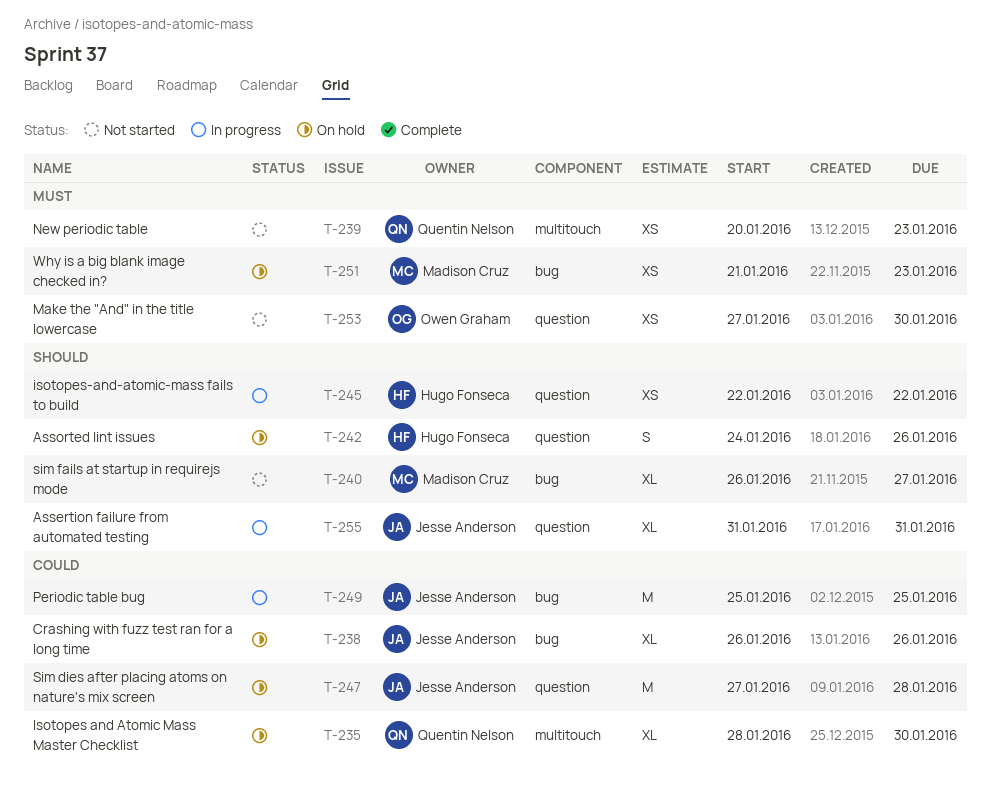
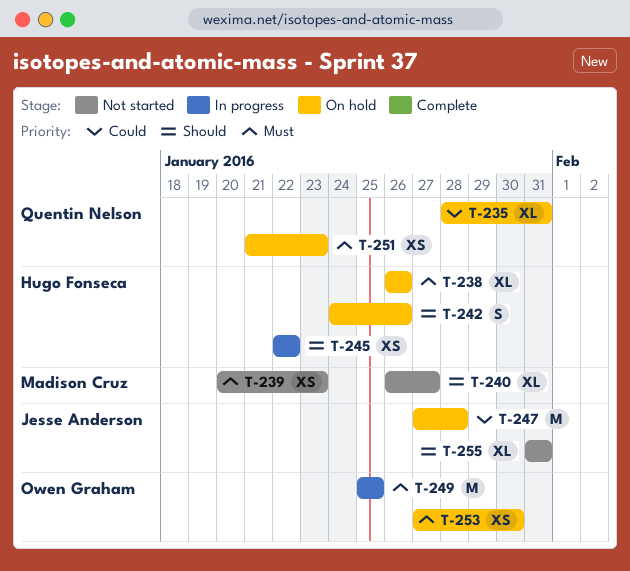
T-235, due: Jan 30 -> Jan 31
T-238, owner: Jesse Anderson -> Hugo Fonseca
T-238, priority: Could -> Must
T-239, owner: Quentin Nelson -> Madison Cruz
T-249, owner: Jesse Anderson -> Owen Graham
T-249, priority: Could -> Must
T-251, owner: Madison Cruz -> Quentin Nelson
T-253, status: Not started -> On hold
T-255, status: In progress -> Not started

